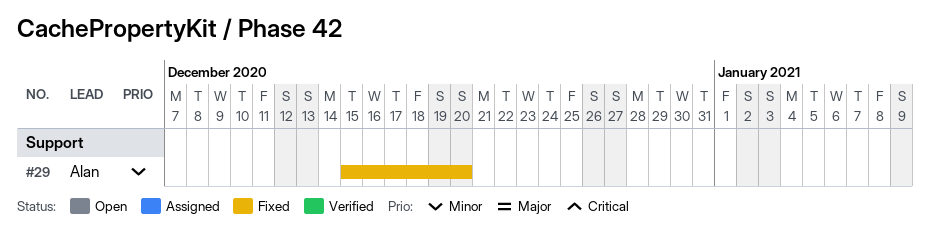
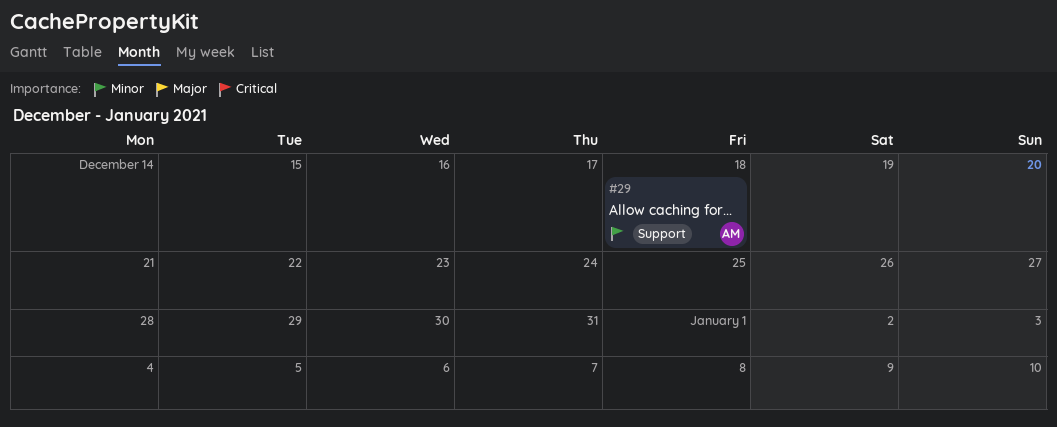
#29, due: Dec 20 -> Dec 18

